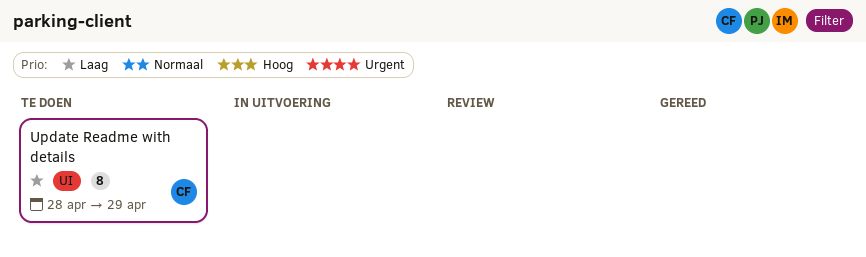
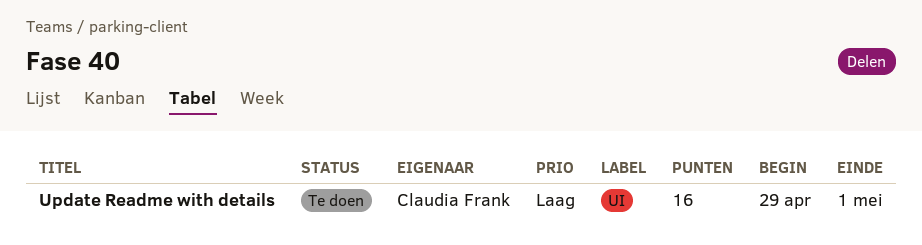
Update Readme with details, estimate: 8 -> 16
Update Readme with details, start: Apr 28 -> Apr 29
Update Readme with details, due: Apr 29 -> May 1

